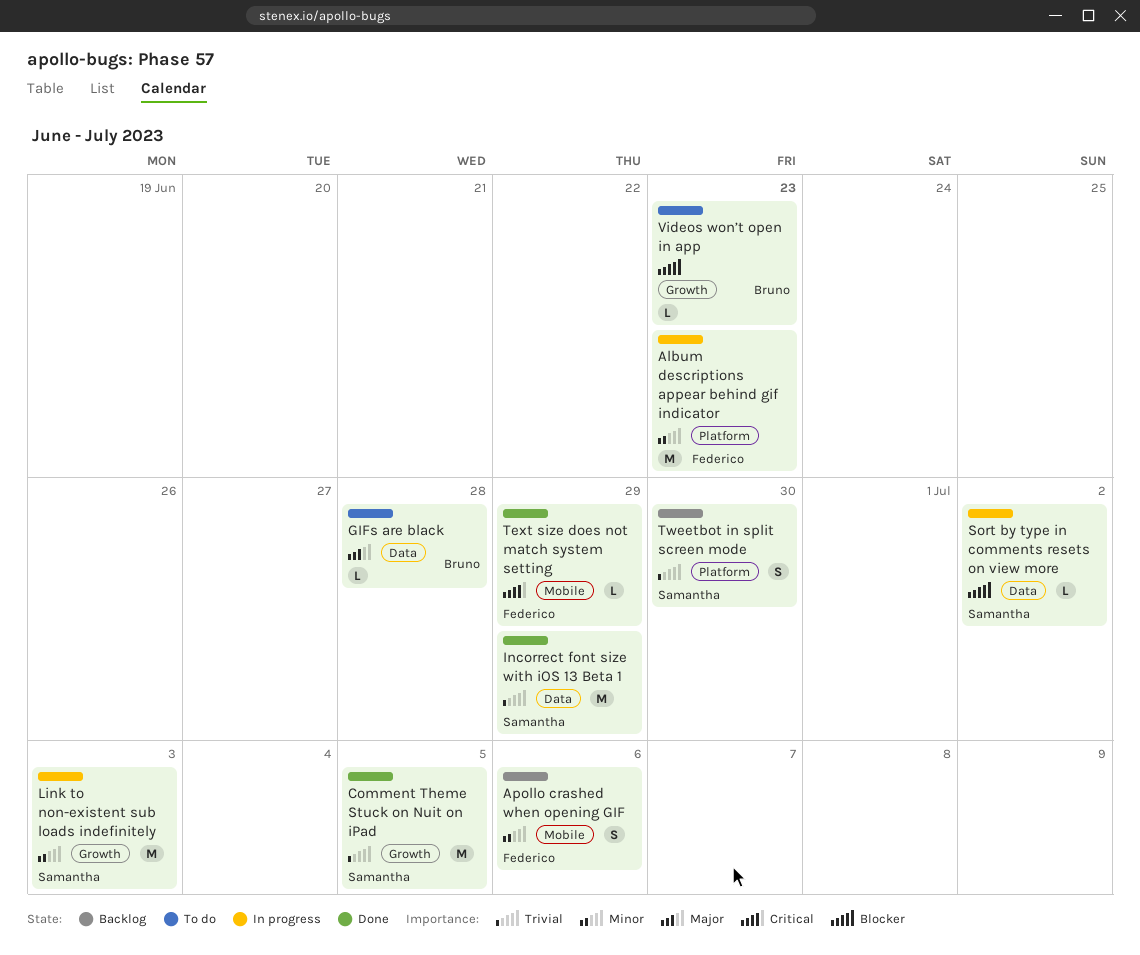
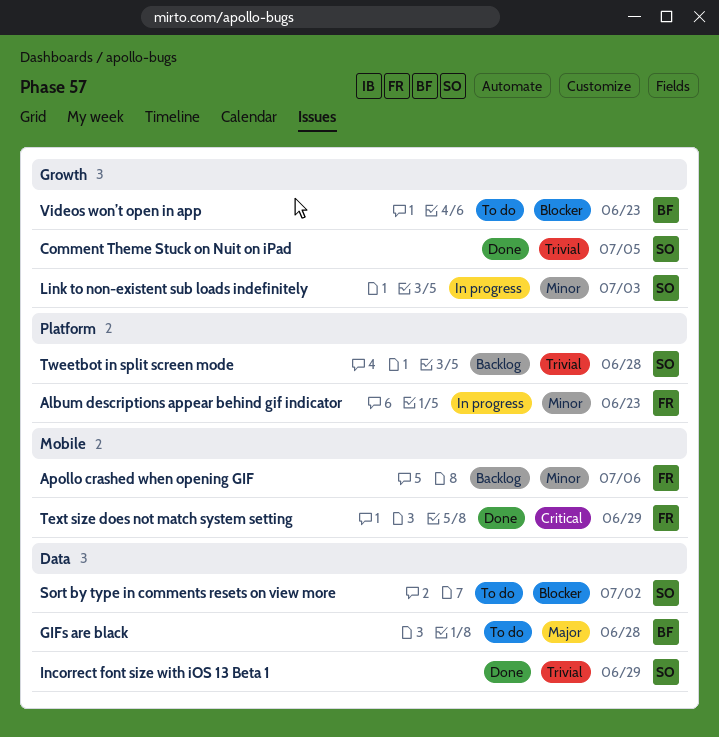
Sort by type in comments resets on view more, status: In progress -> To do
Tweetbot in split screen mode, due: Jun 30 -> Jun 28

